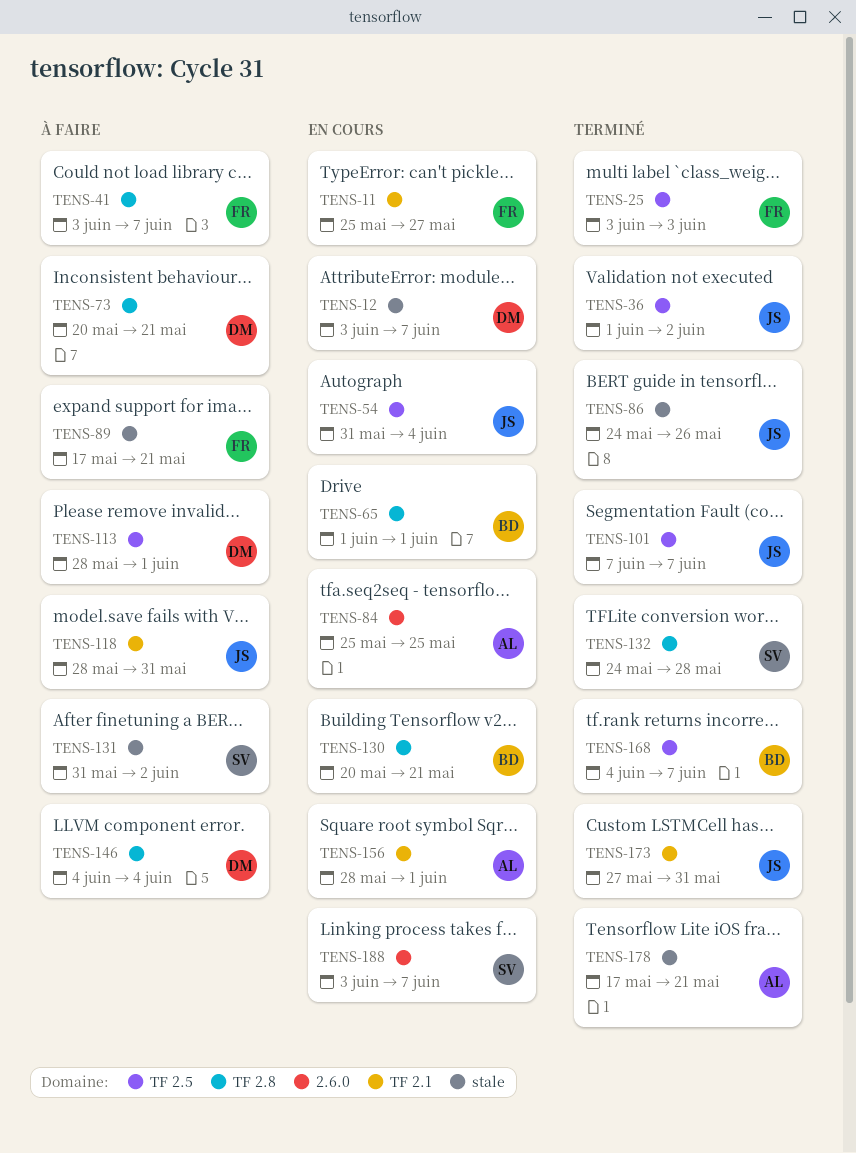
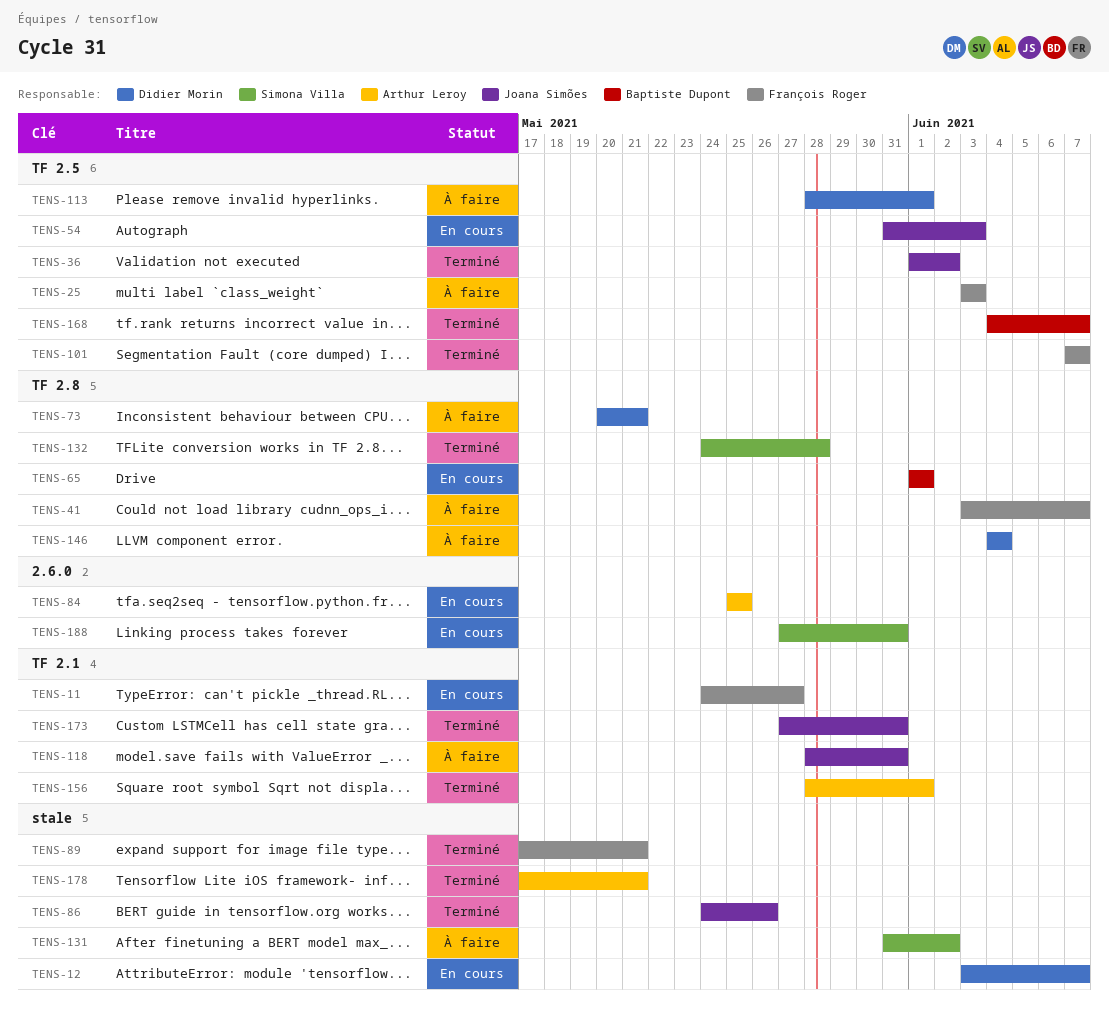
TENS-11, start: May 25 -> May 24
TENS-25, status: Terminé -> À faire
TENS-54, due: Jun 4 -> Jun 3
TENS-89, status: À faire -> Terminé
TENS-101, owner: Joana Simões -> François Roger
TENS-130: present -> none
TENS-156, status: En cours -> Terminé
TENS-188, start: Jun 3 -> May 27
TENS-188, due: Jun 7 -> May 31

